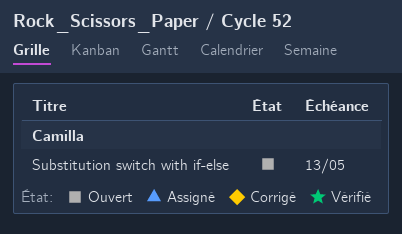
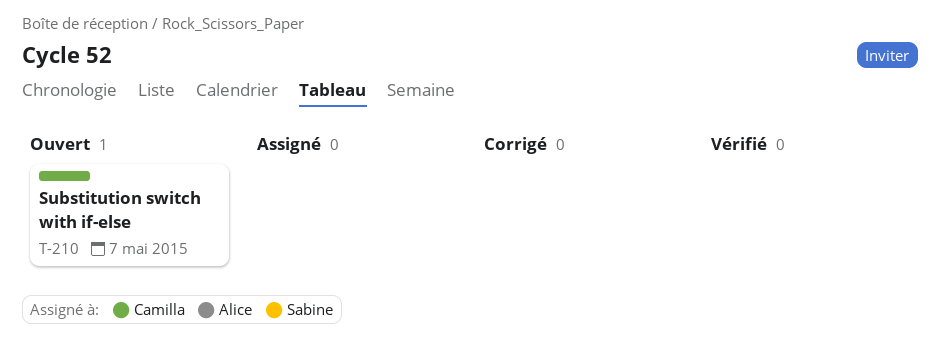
Substitution switch with if-else, due: May 13 -> May 7

